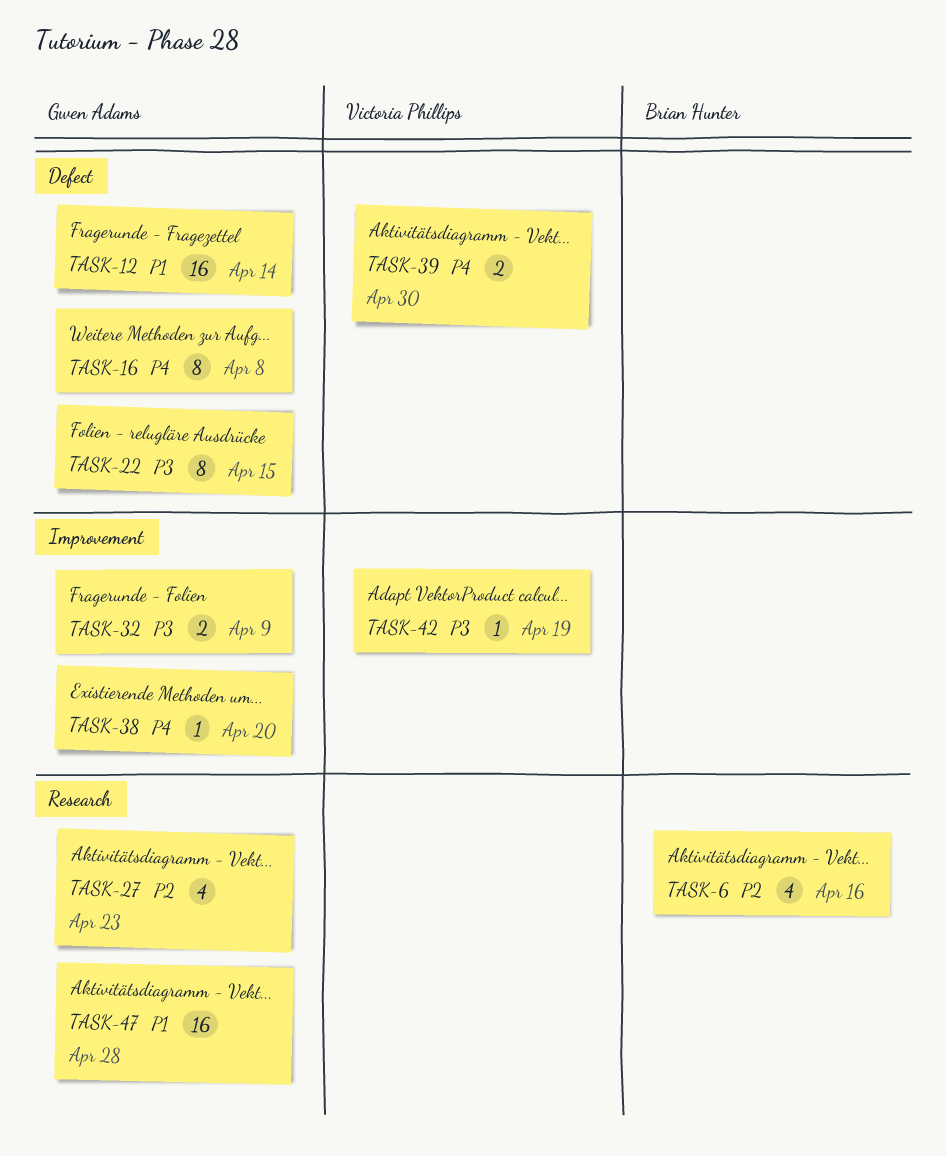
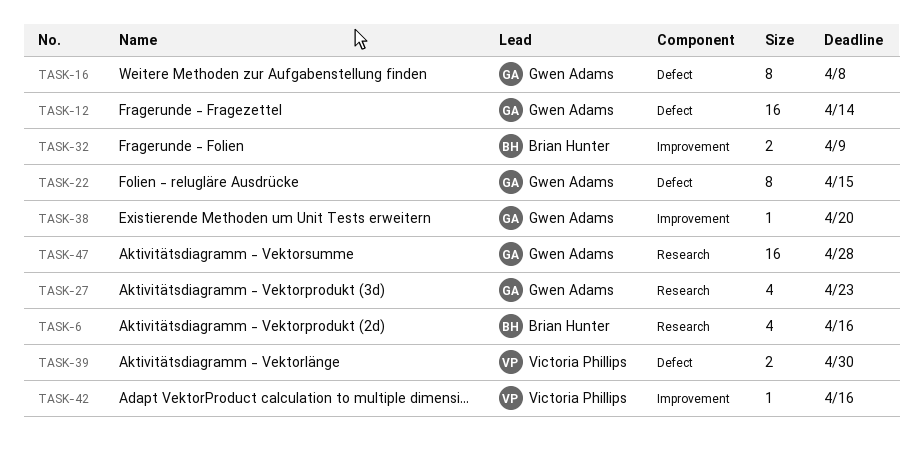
TASK-32, owner: Gwen Adams -> Brian Hunter
TASK-42, due: Apr 19 -> Apr 16

